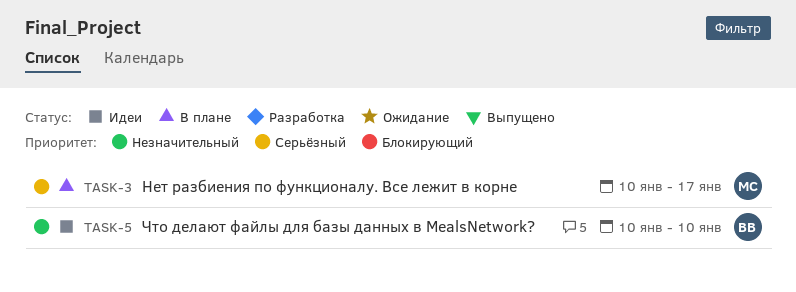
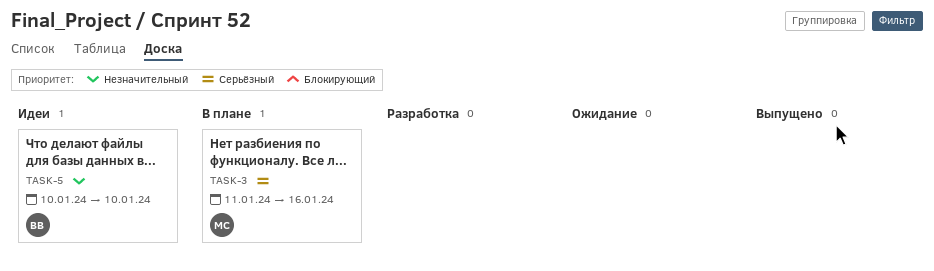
TASK-3, start: Jan 10 -> Jan 11
TASK-3, due: Jan 17 -> Jan 16

